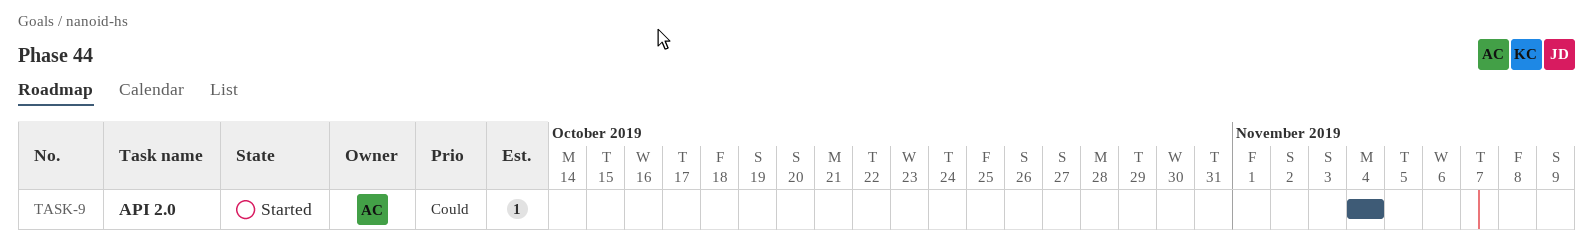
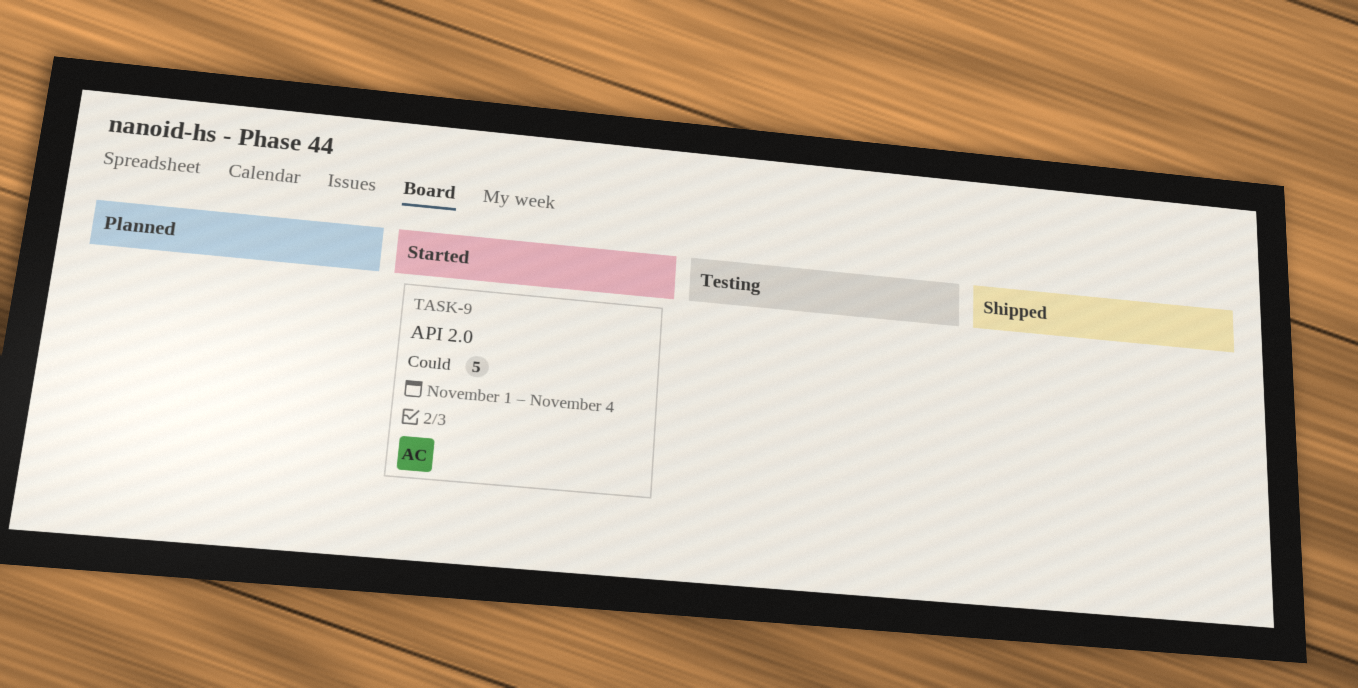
TASK-9, estimate: 1 -> 5
TASK-9, start: Nov 4 -> Nov 1

